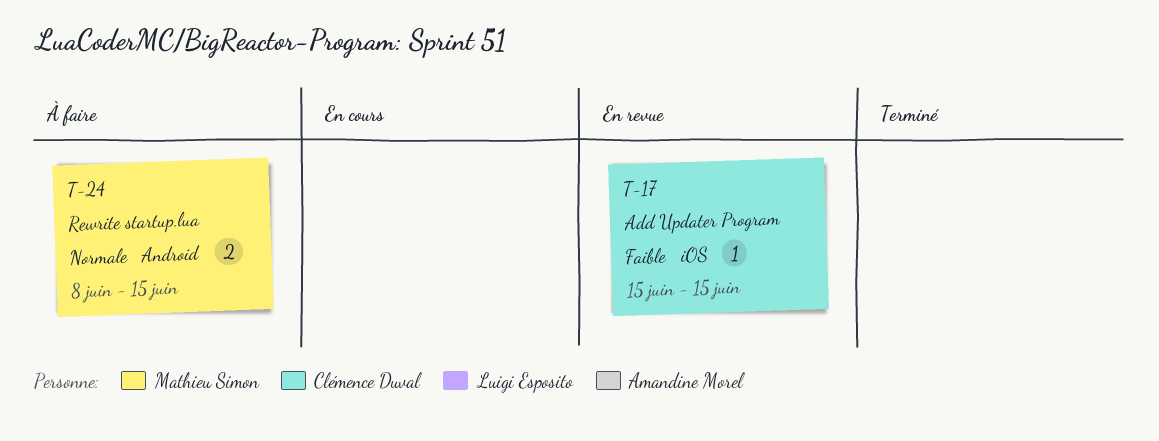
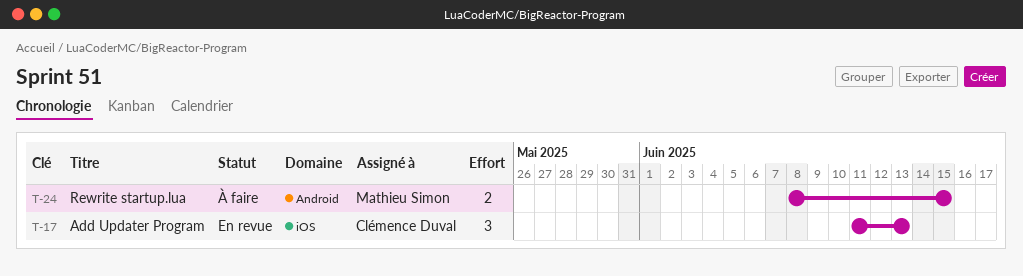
T-17, estimate: 1 -> 3
T-17, start: Jun 15 -> Jun 11
T-17, due: Jun 15 -> Jun 13

